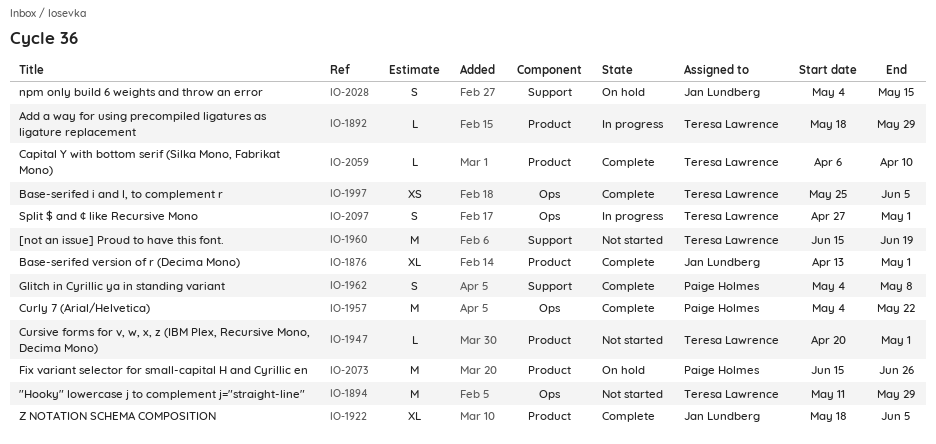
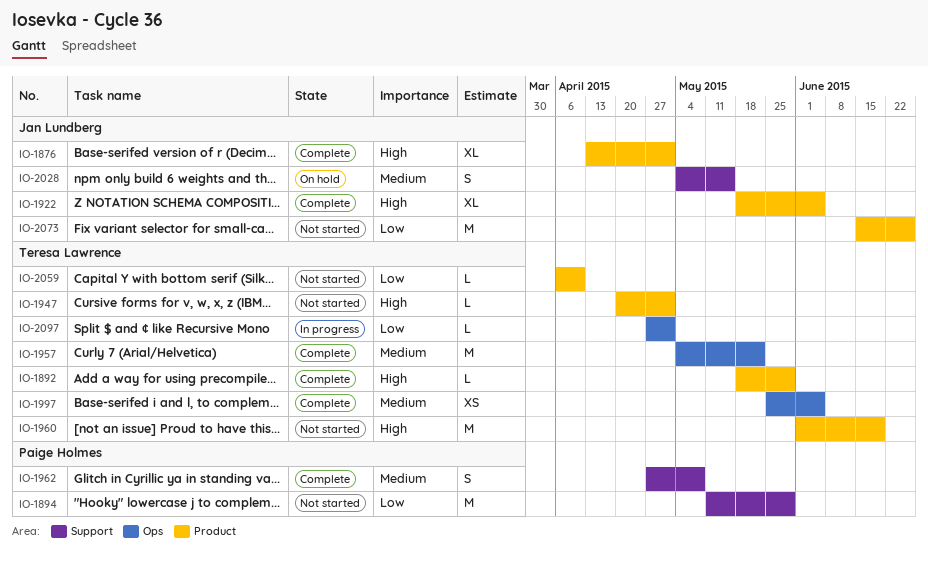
IO-1892, status: In progress -> Complete
IO-1894, owner: Teresa Lawrence -> Paige Holmes
IO-1894, label: Ops -> Support
IO-1957, owner: Paige Holmes -> Teresa Lawrence
IO-1960, label: Support -> Product
IO-1960, start: Jun 15 -> Jun 1
IO-1962, start: May 4 -> Apr 27
IO-2059, status: Complete -> Not started
IO-2073, status: On hold -> Not started
IO-2073, owner: Paige Holmes -> Jan Lundberg
IO-2097, estimate: S -> L

